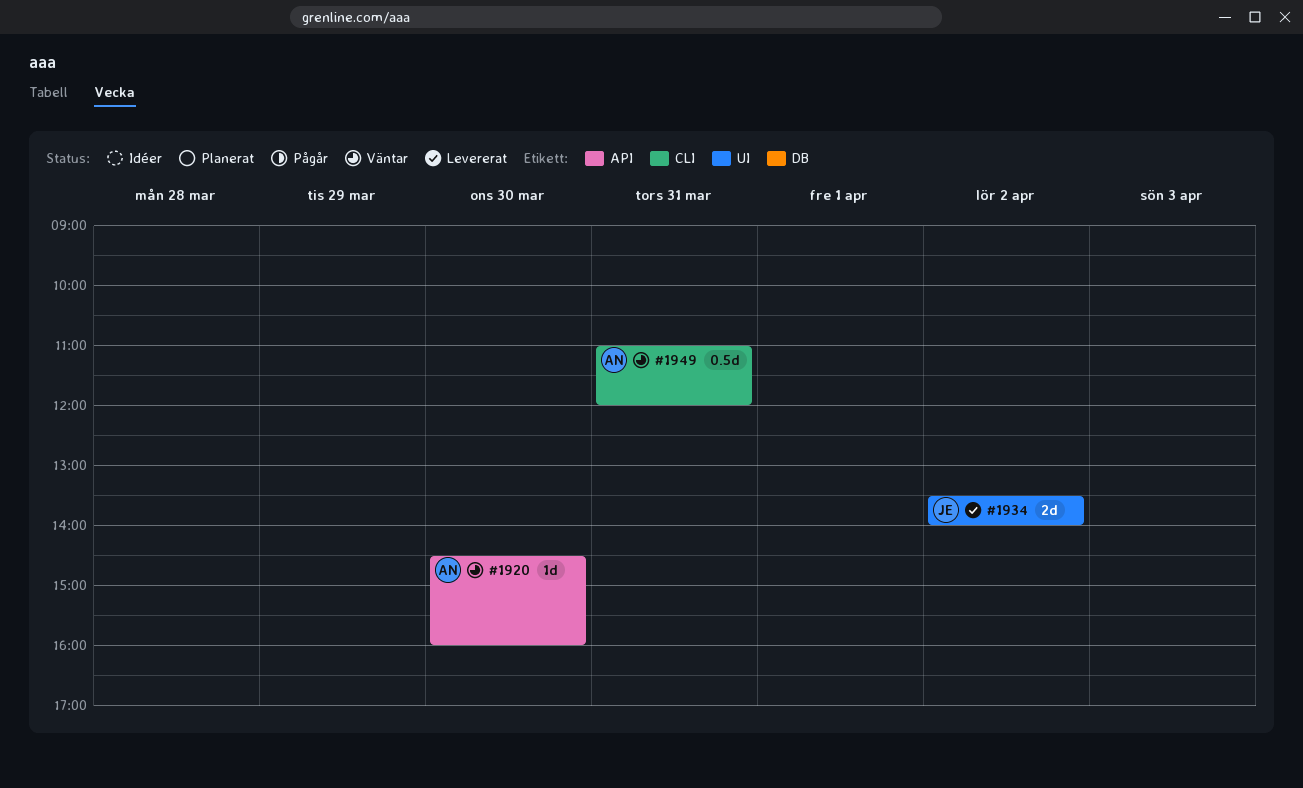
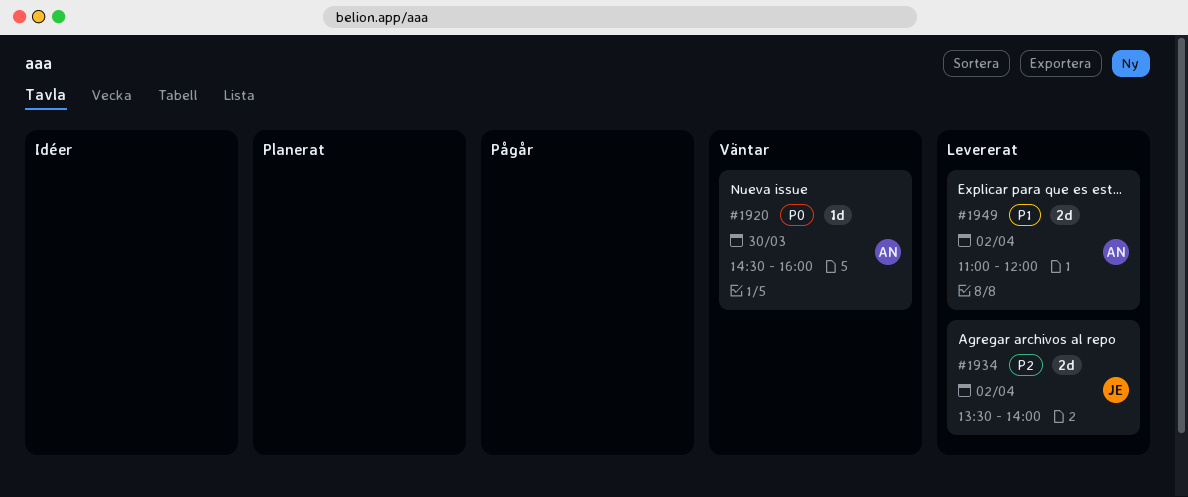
#1949, status: Väntar -> Levererat
#1949, estimate: 0.5d -> 2d
#1949, day: Mar 31 -> Apr 2

